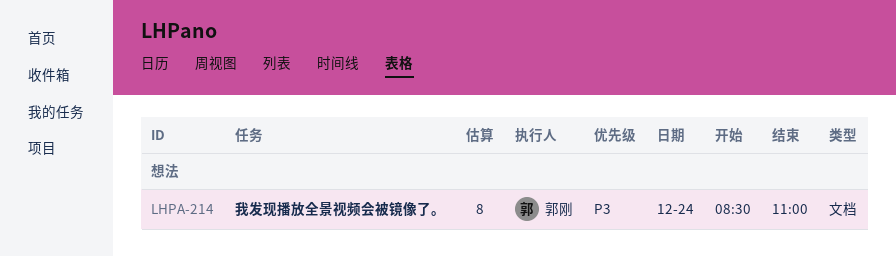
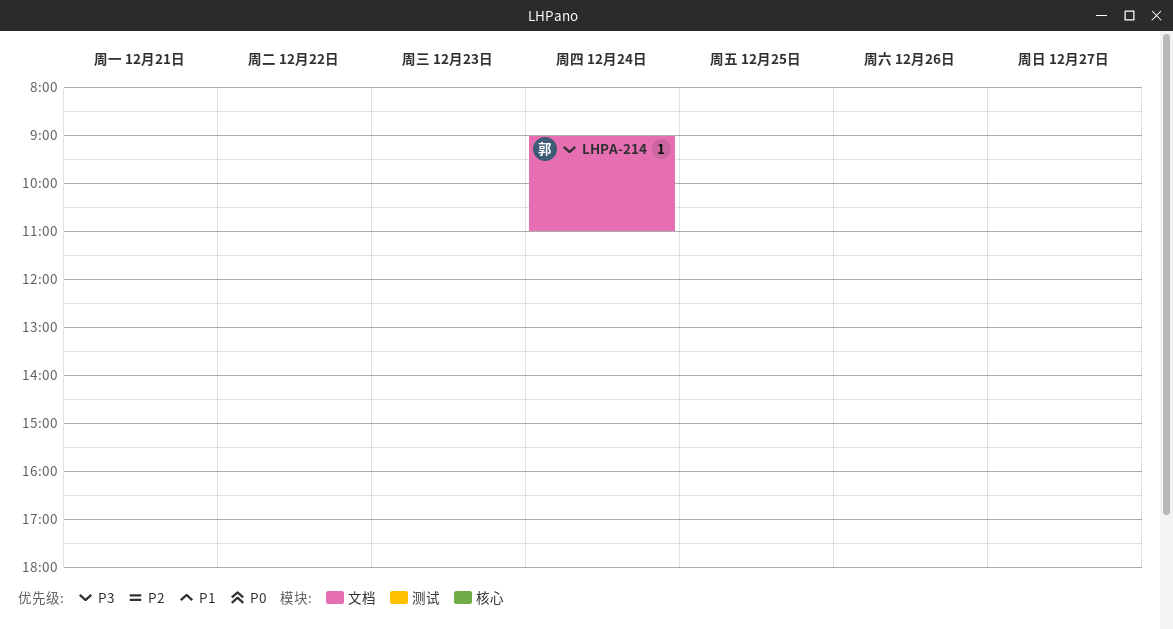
LHPA-214, estimate: 8 -> 1
LHPA-214, begins: 08:30 -> 09:00

